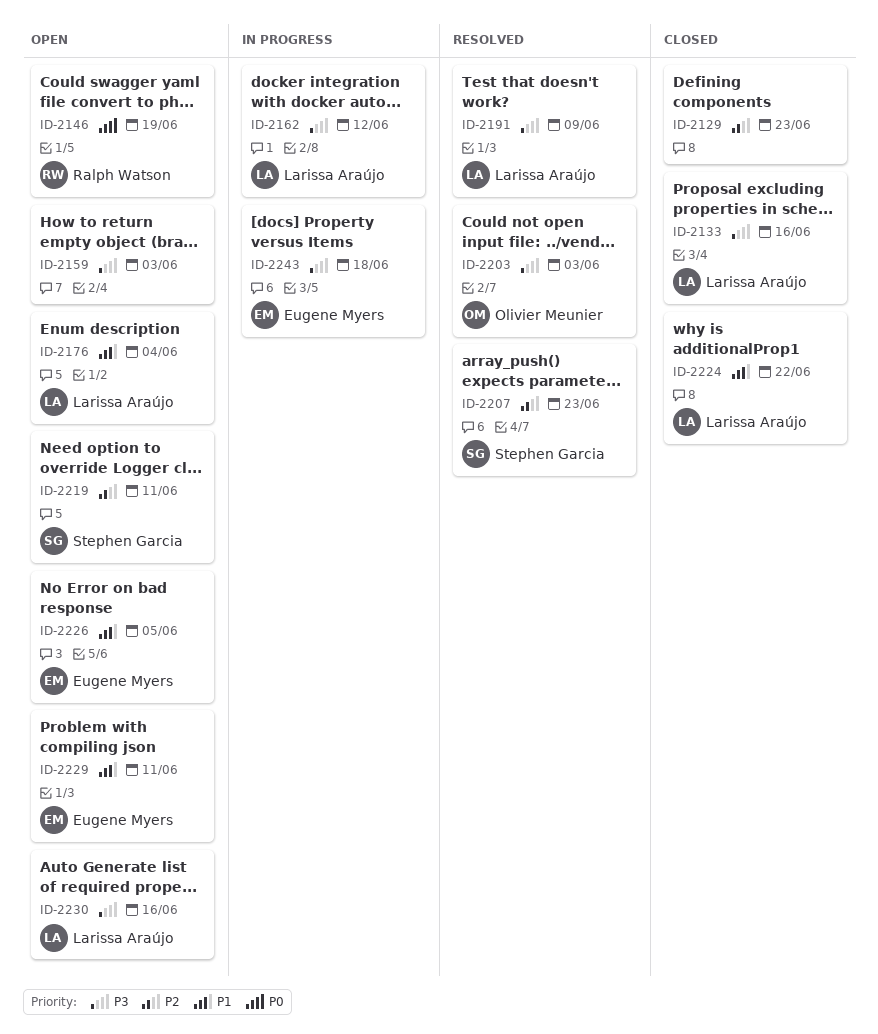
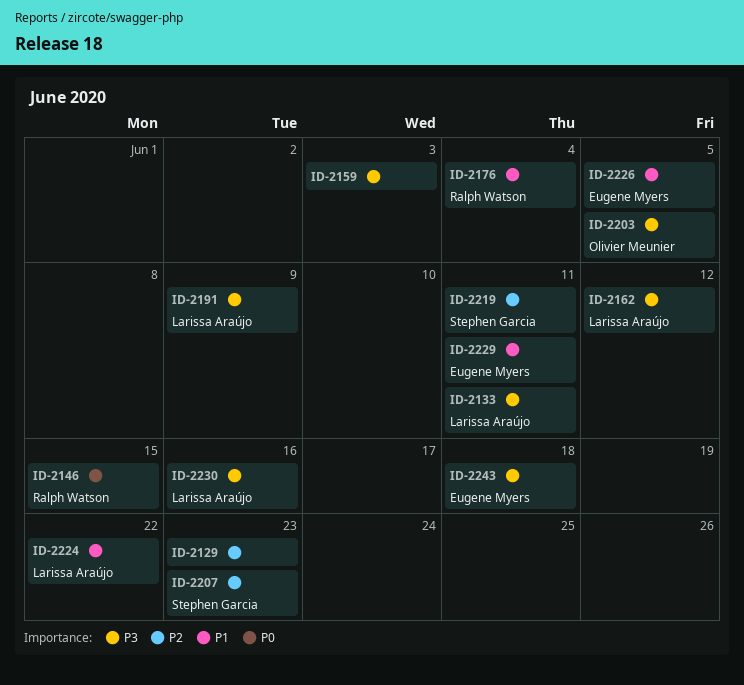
ID-2133, due: Jun 16 -> Jun 11
ID-2146, due: Jun 19 -> Jun 15
ID-2176, owner: Larissa Araújo -> Ralph Watson
ID-2203, due: Jun 3 -> Jun 5

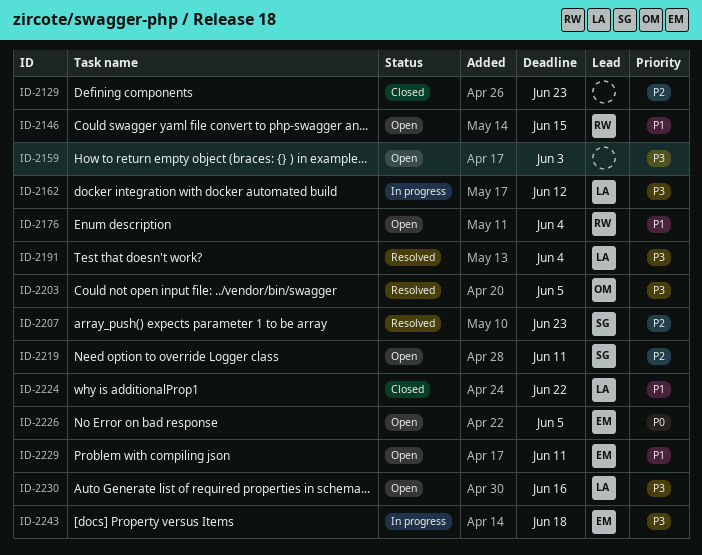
ID-2133: present -> none
ID-2146, priority: P0 -> P1
ID-2191, due: Jun 9 -> Jun 4
ID-2226, priority: P1 -> P0

